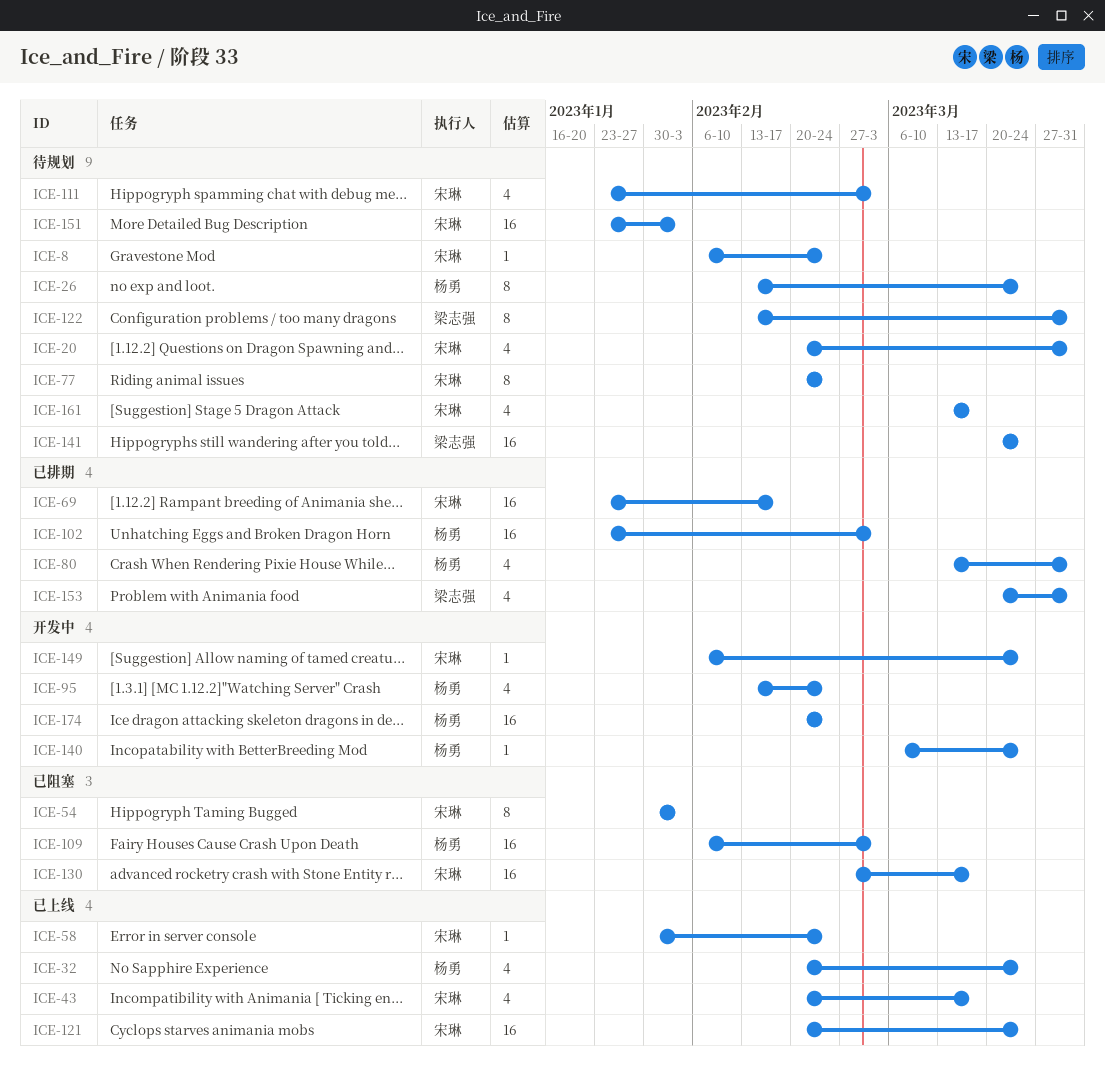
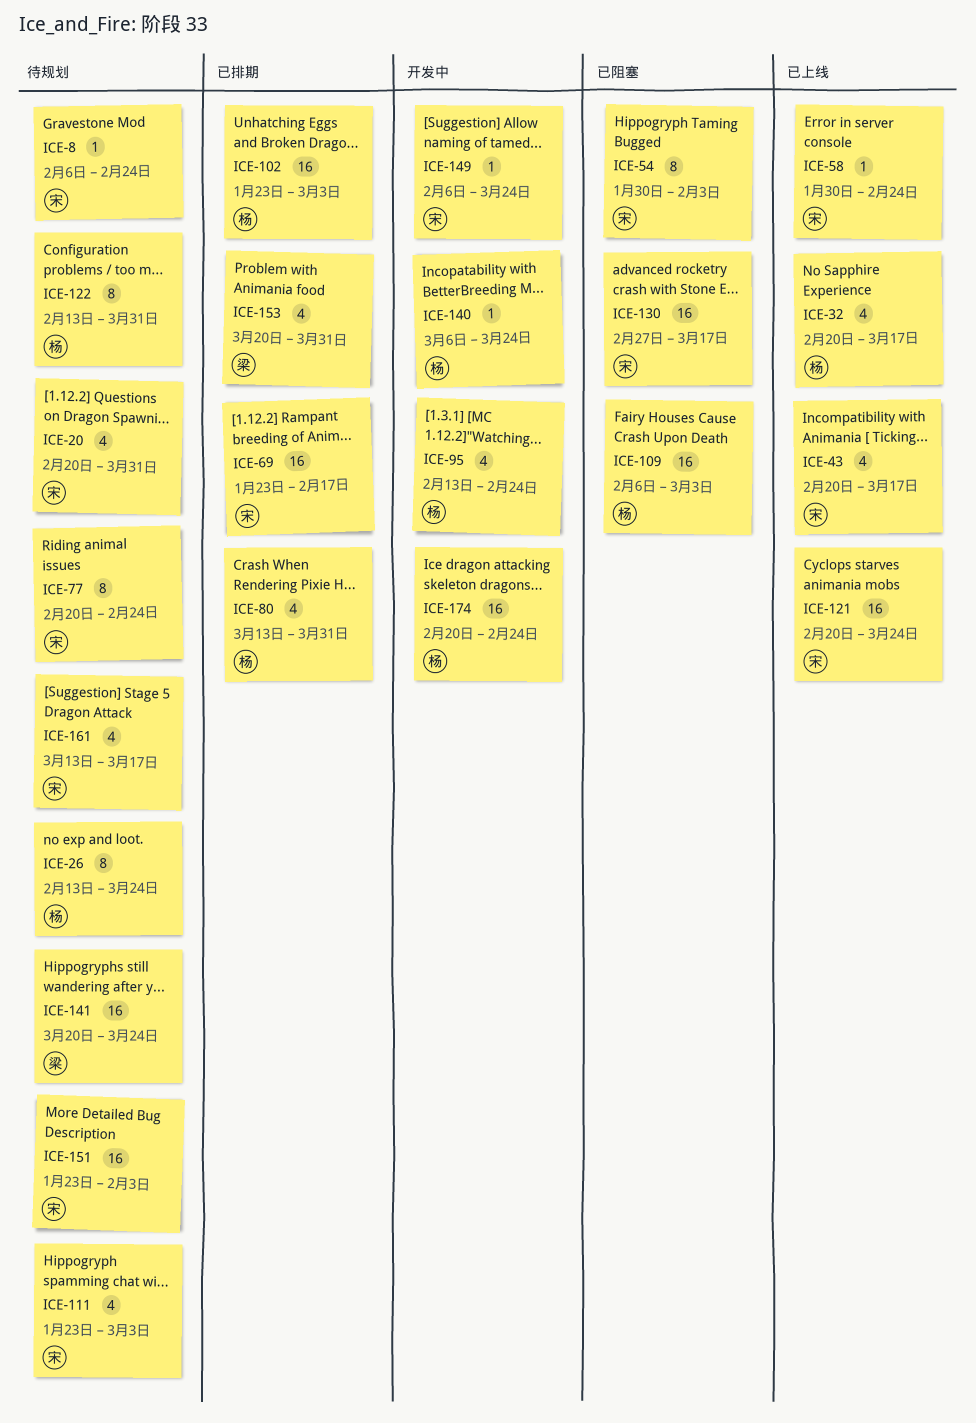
ICE-32, due: Mar 24 -> Mar 17
ICE-122, owner: 梁志强 -> 杨勇

